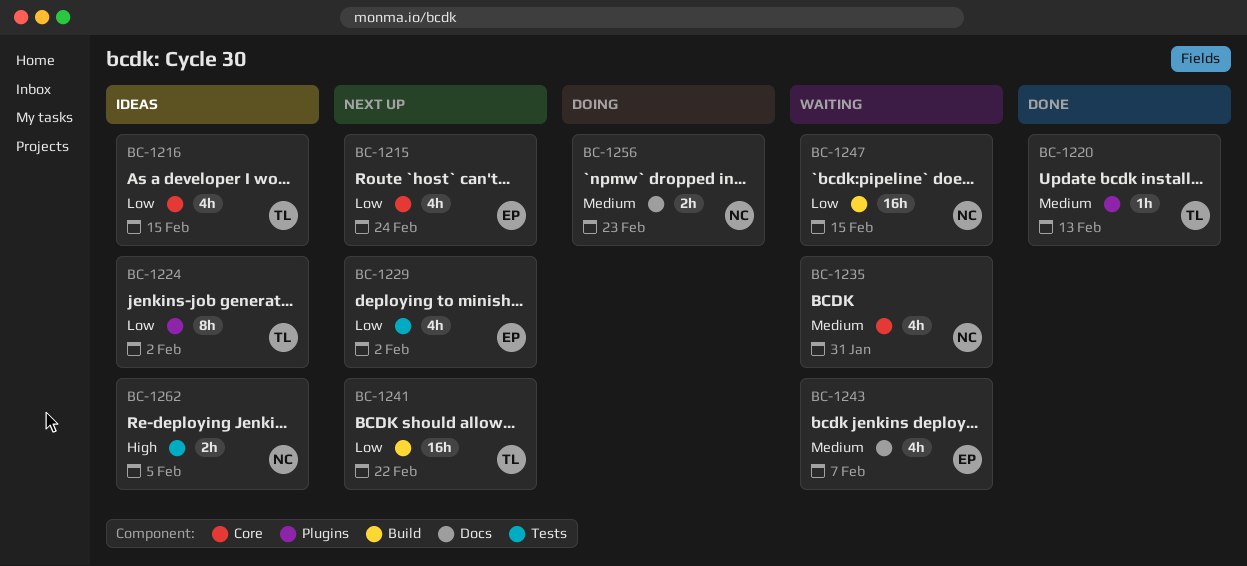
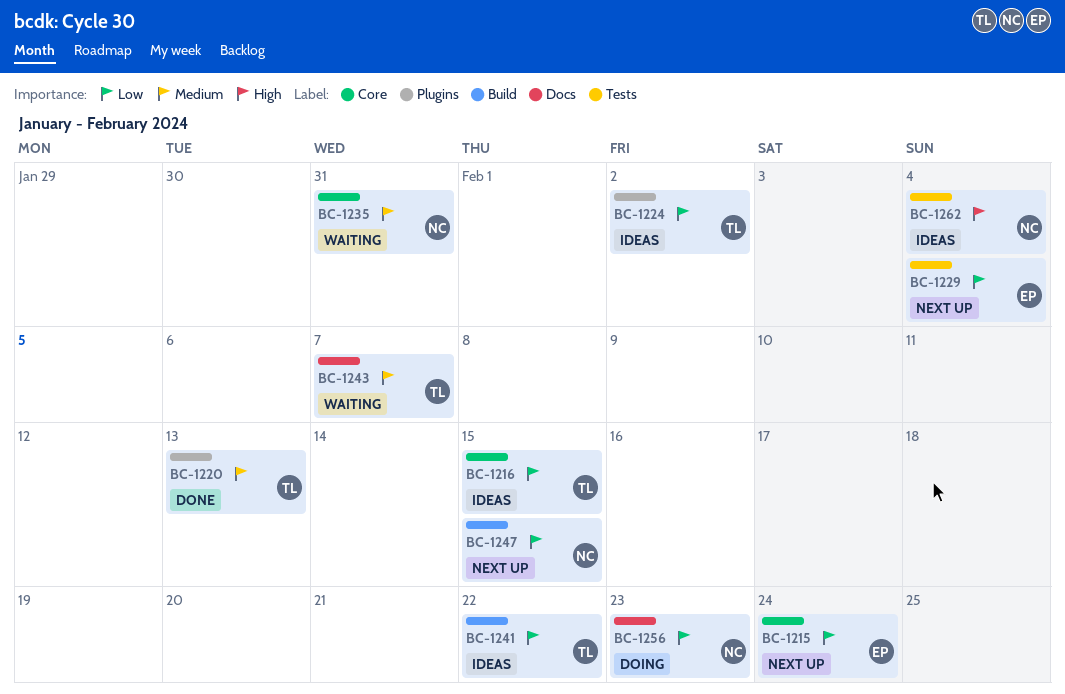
BC-1229, due: Feb 2 -> Feb 4
BC-1241, status: Next up -> Ideas
BC-1243, owner: EP -> TL
BC-1247, status: Waiting -> Next up
BC-1256, priority: Medium -> Low
BC-1262, due: Feb 5 -> Feb 4

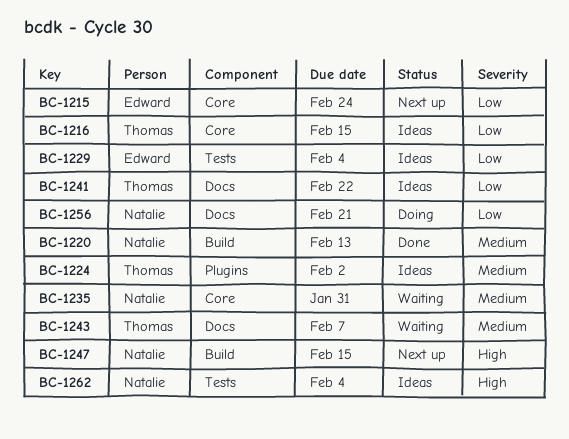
BC-1220, owner: Thomas -> Natalie
BC-1220, label: Plugins -> Build
BC-1224, priority: Low -> Medium
BC-1229, status: Next up -> Ideas
BC-1241, label: Build -> Docs
BC-1247, priority: Low -> High
BC-1256, due: Feb 23 -> Feb 21

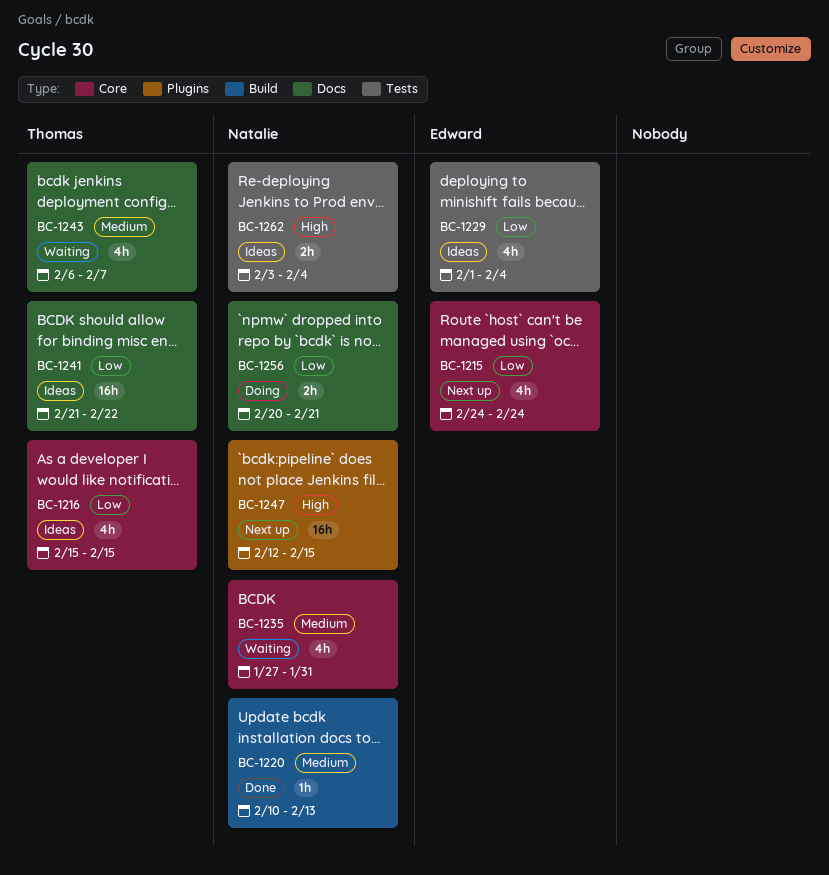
BC-1224: present -> none
BC-1247, label: Build -> Plugins

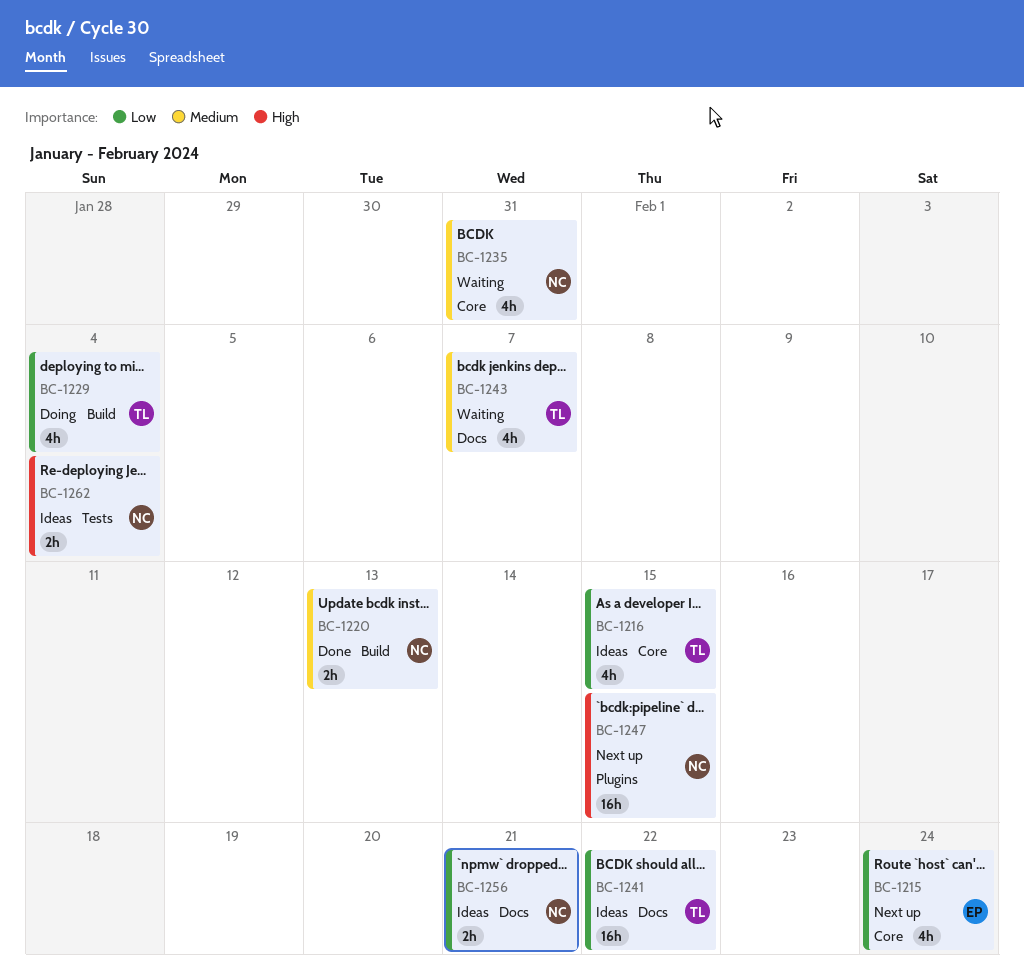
BC-1220, estimate: 1h -> 2h
BC-1229, status: Ideas -> Doing
BC-1229, owner: Edward -> Thomas
BC-1229, label: Tests -> Build
BC-1256, status: Doing -> Ideas

